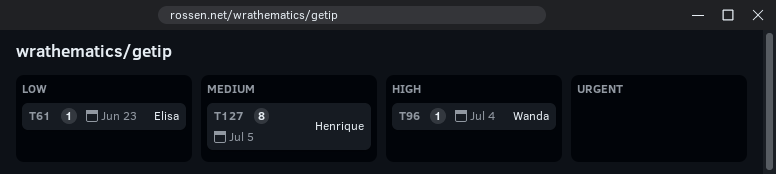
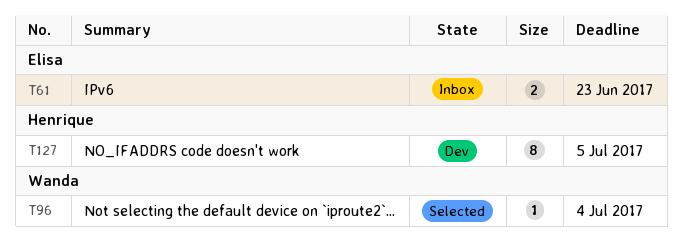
T61, estimate: 1 -> 2

